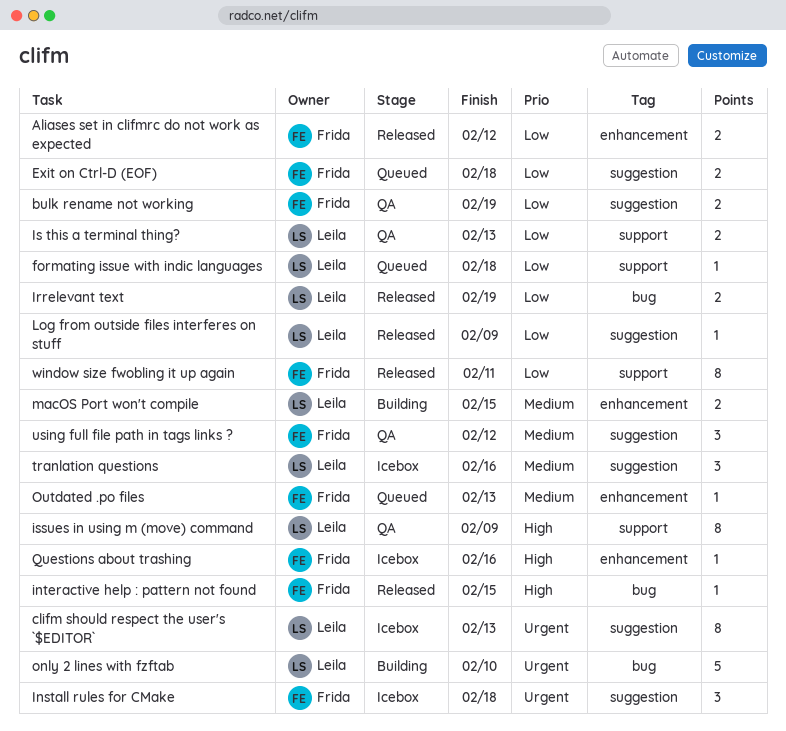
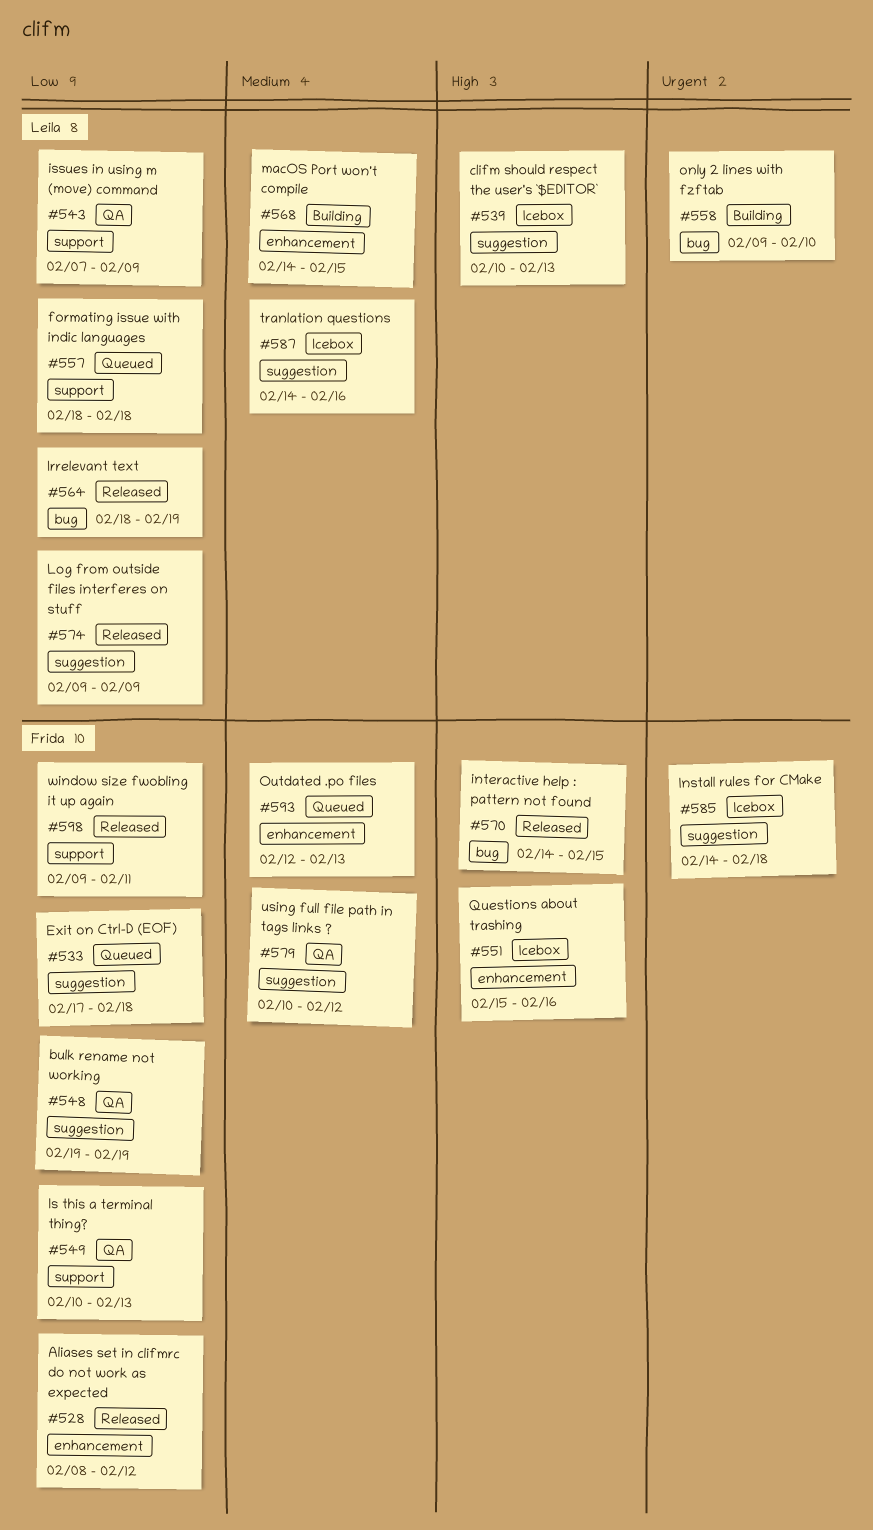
clifm should respect the user's `$EDITOR`, priority: Urgent -> High
Is this a terminal thing?, owner: Leila -> Frida
issues in using m (move) command, priority: High -> Low

